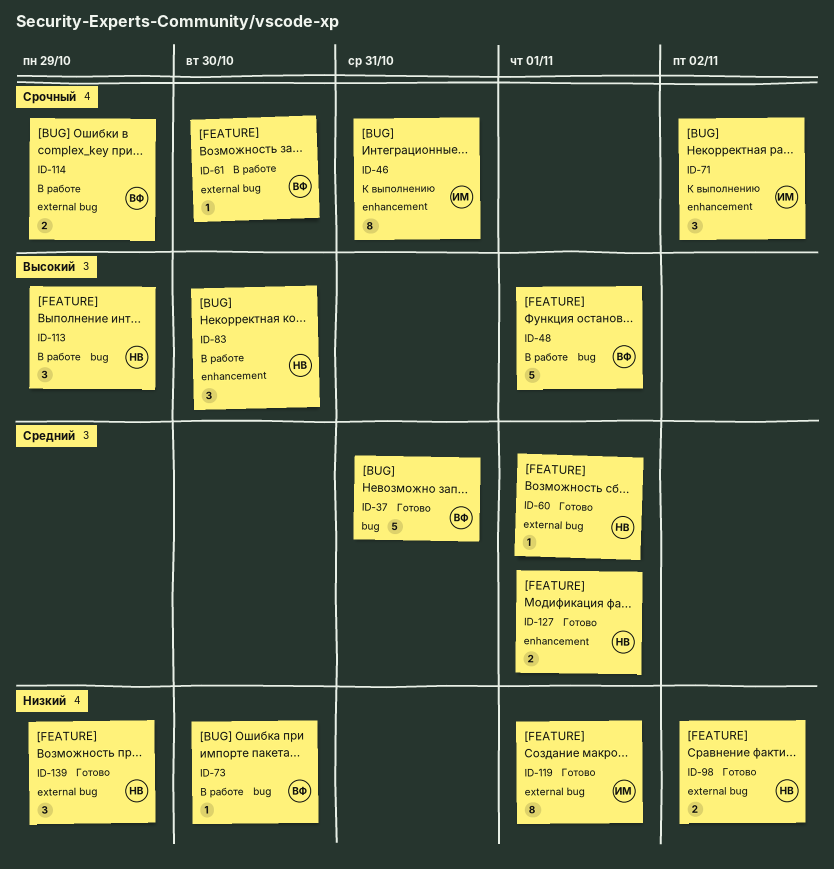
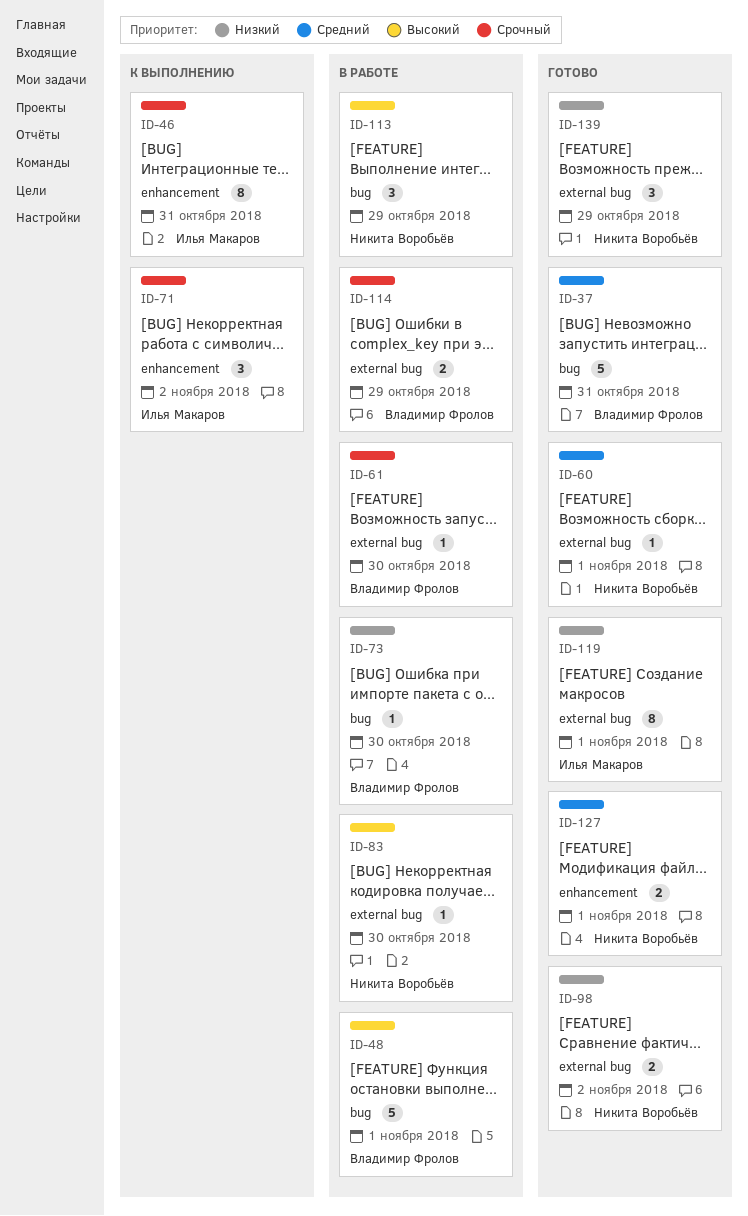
ID-83, label: enhancement -> external bug
ID-83, estimate: 3 -> 1

